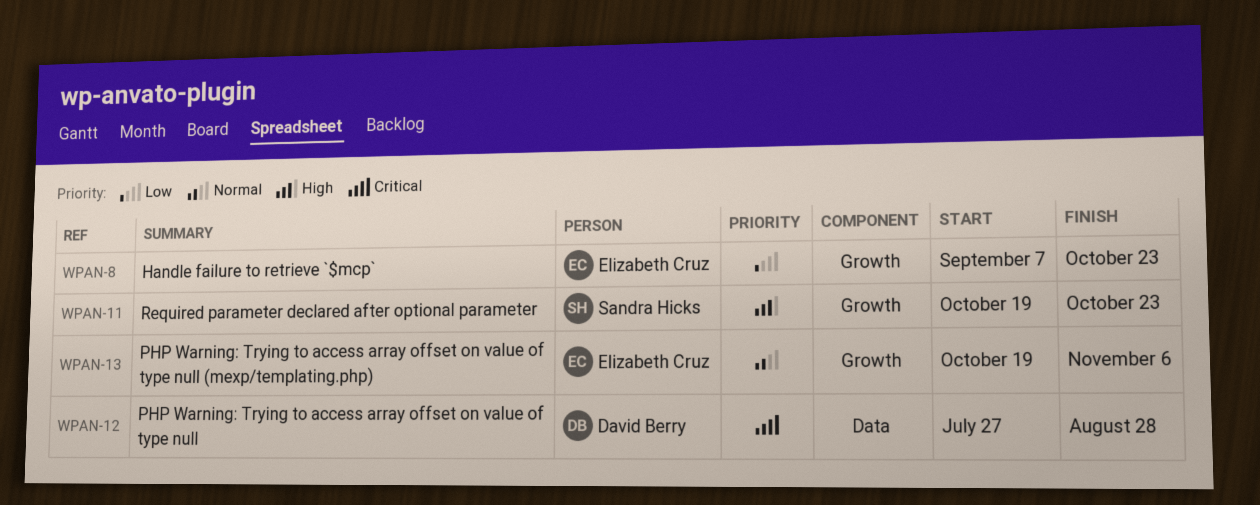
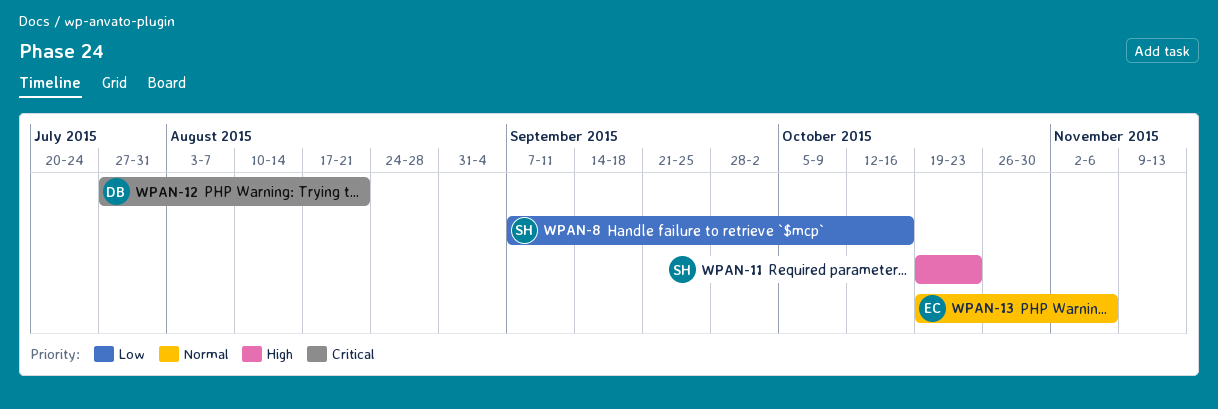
WPAN-8, owner: Elizabeth Cruz -> Sandra Hicks
WPAN-8, due: Oct 23 -> Oct 16
WPAN-12, due: Aug 28 -> Aug 21

